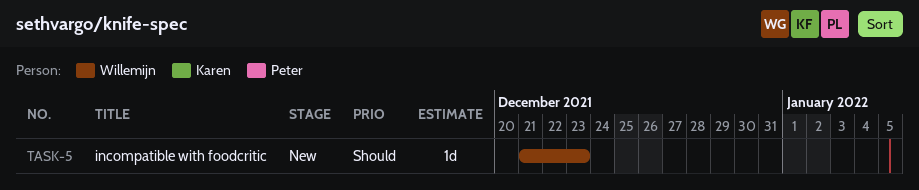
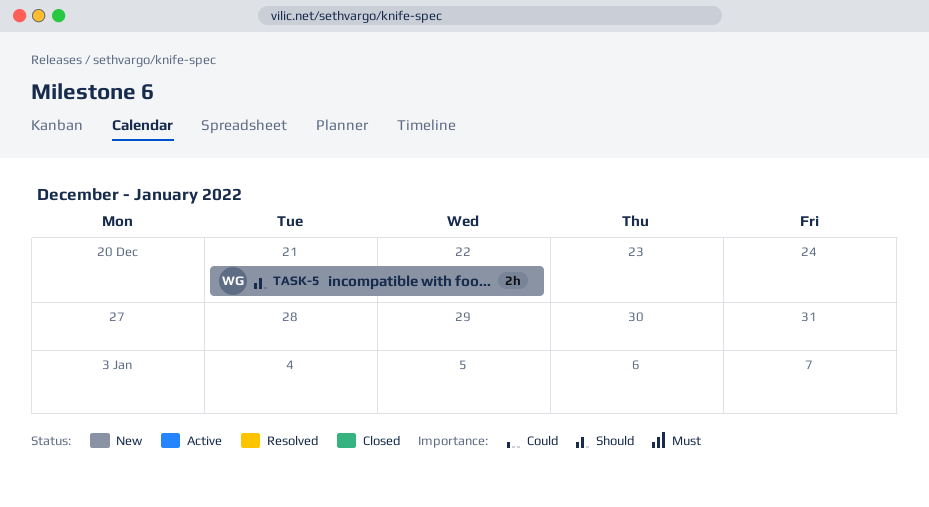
TASK-5, estimate: 1d -> 2h
TASK-5, due: Dec 23 -> Dec 22

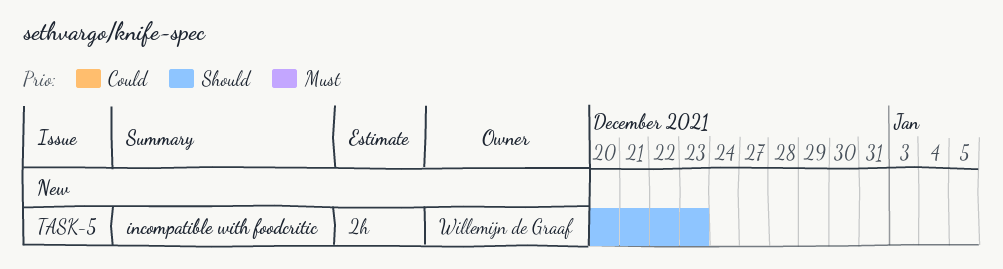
TASK-5, start: Dec 21 -> Dec 20
TASK-5, due: Dec 22 -> Dec 23

